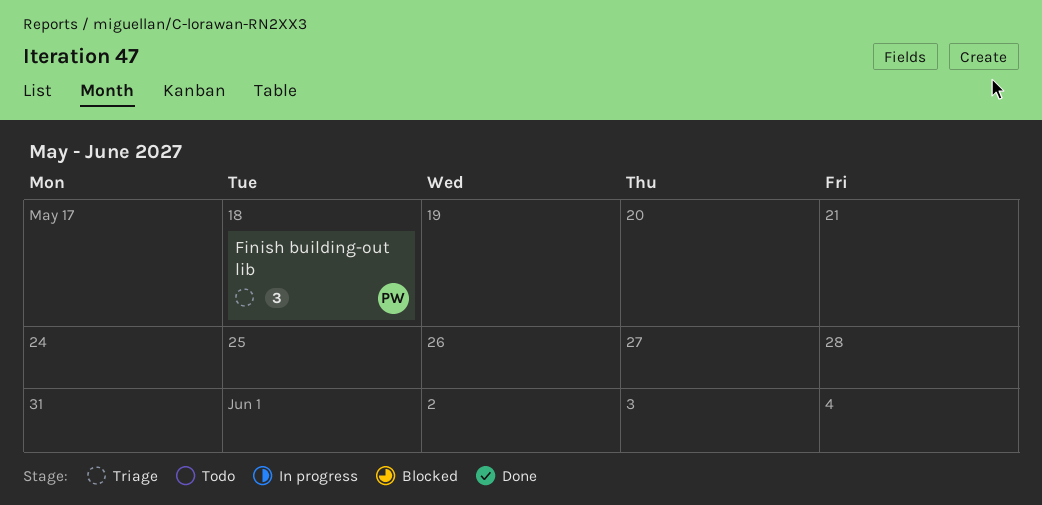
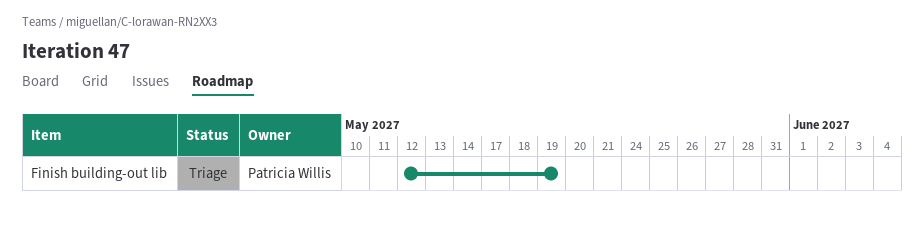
Finish building-out lib, due: May 18 -> May 19

